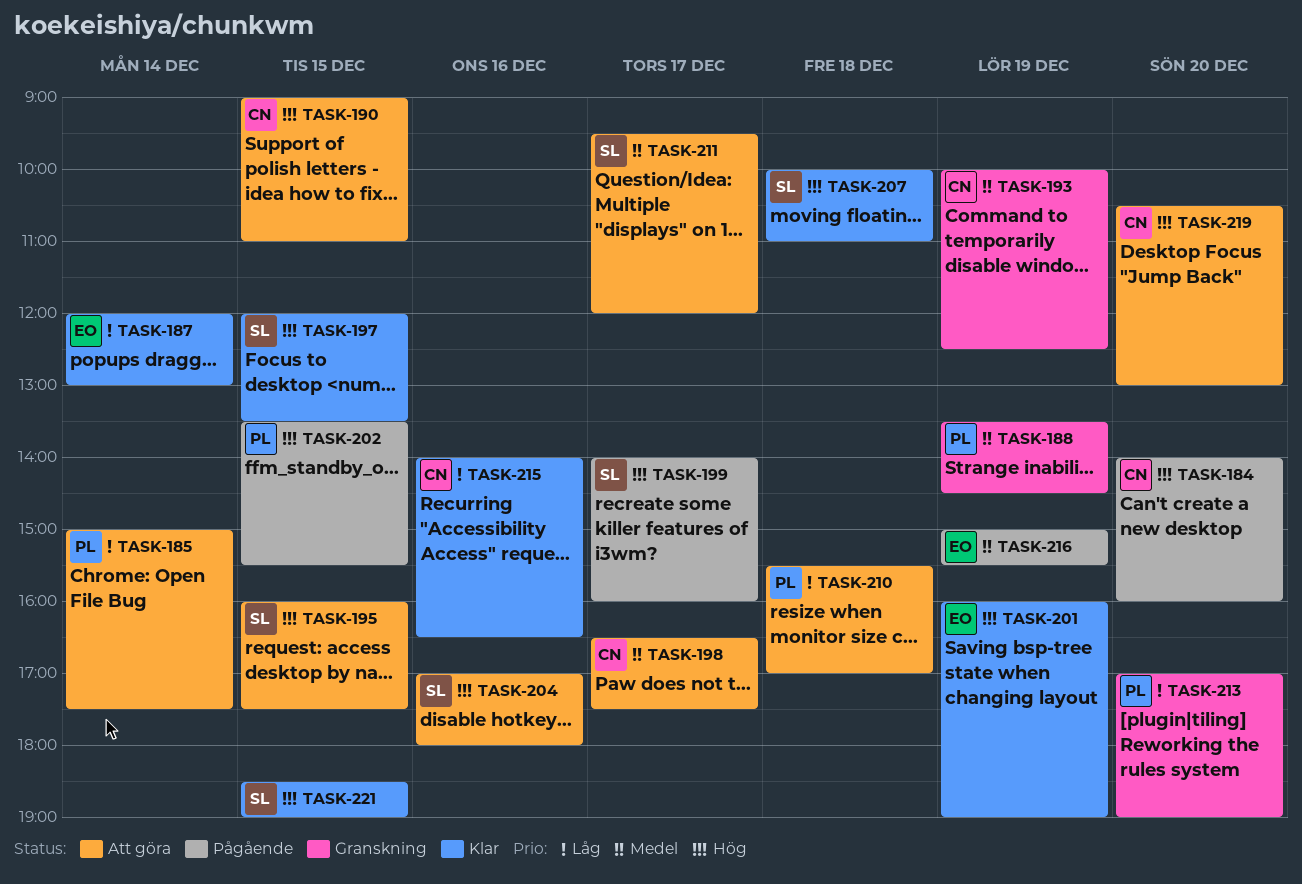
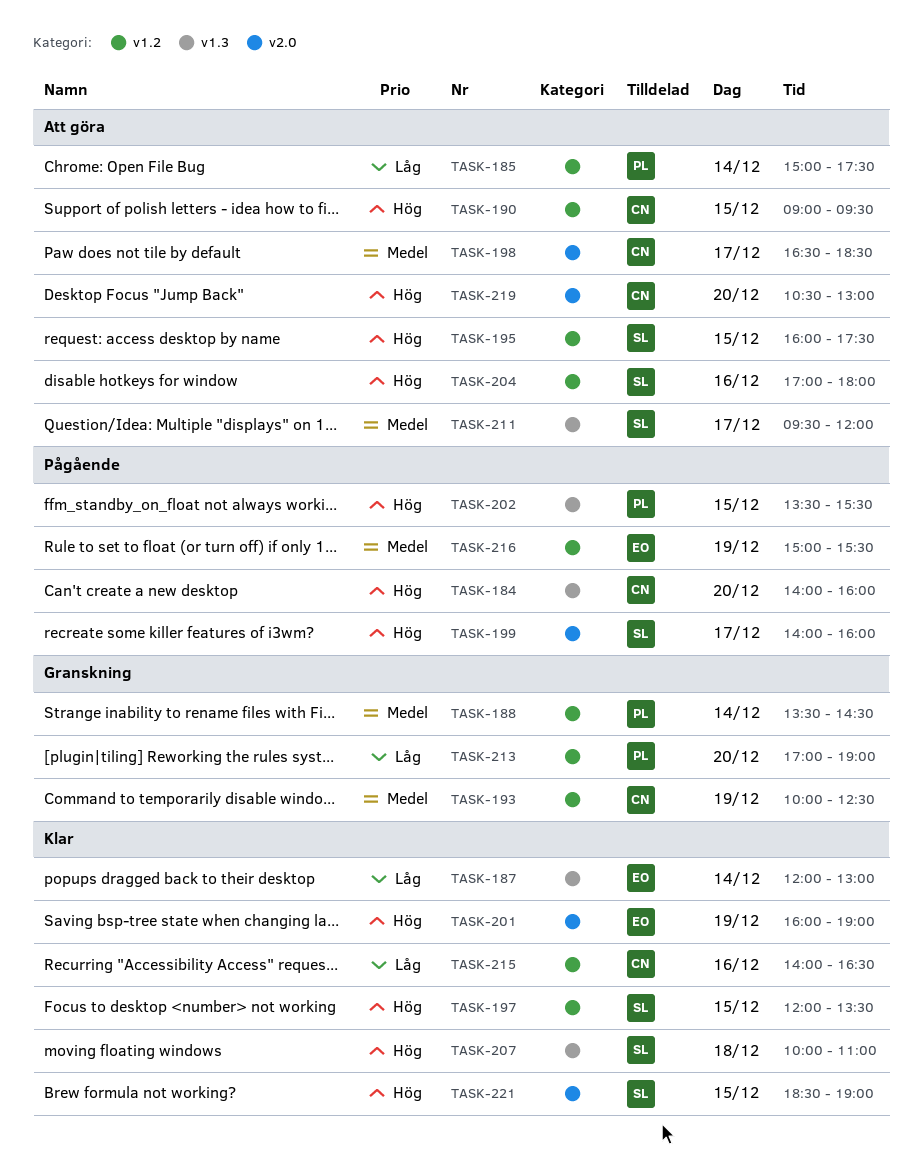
TASK-188, day: Dec 19 -> Dec 14
TASK-190, ends: 11:00 -> 09:30
TASK-198, ends: 17:30 -> 18:30
TASK-210: present -> none

